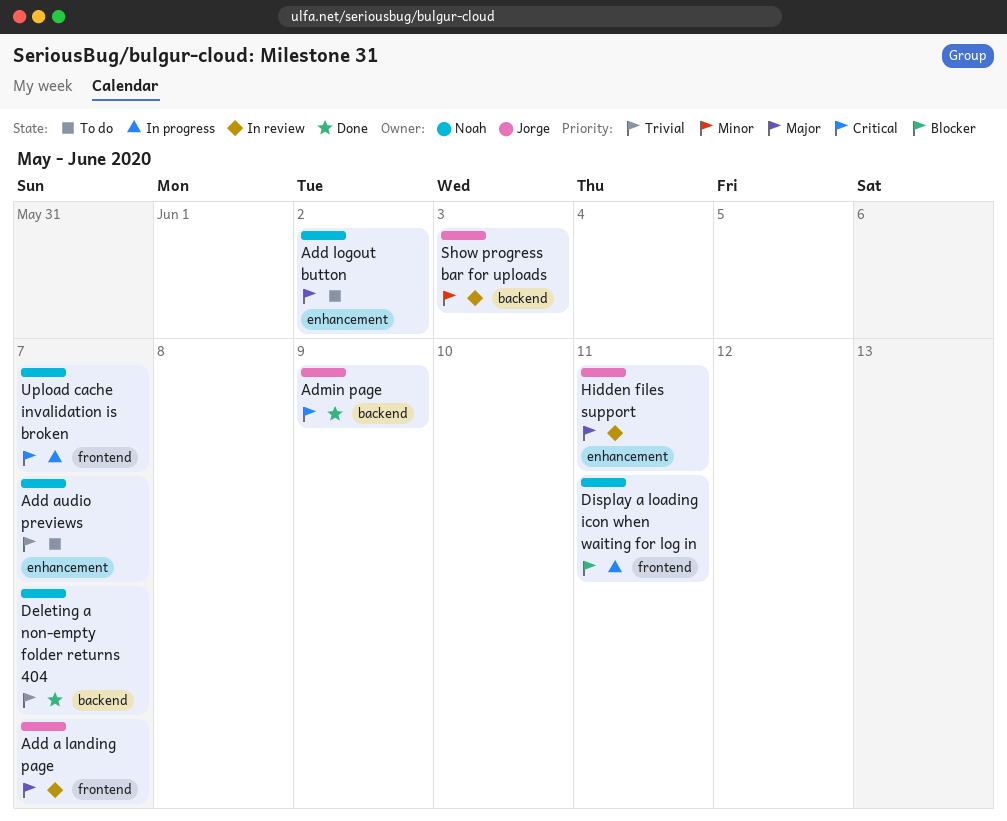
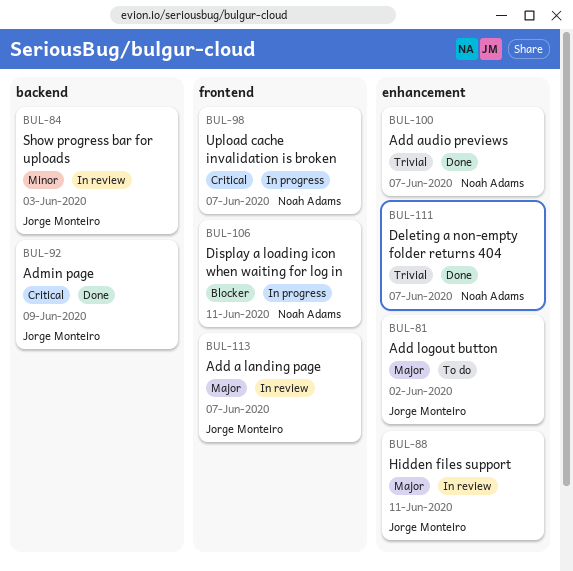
Add audio previews, status: To do -> Done
Add logout button, owner: Noah Adams -> Jorge Monteiro
Deleting a non-empty folder returns 404, label: backend -> enhancement

